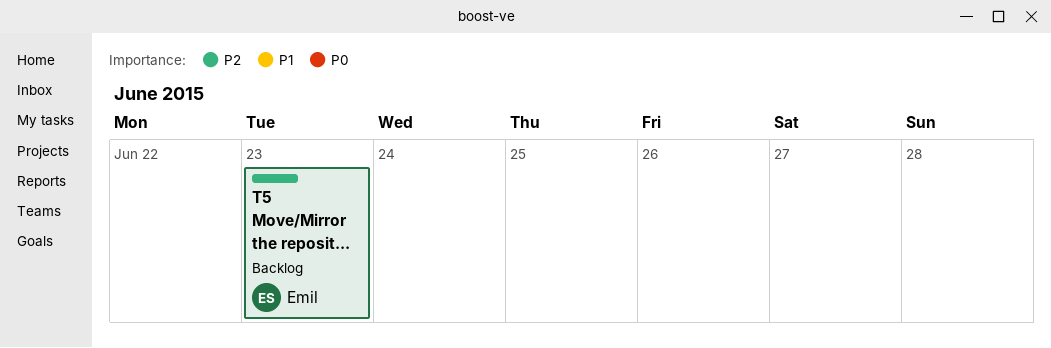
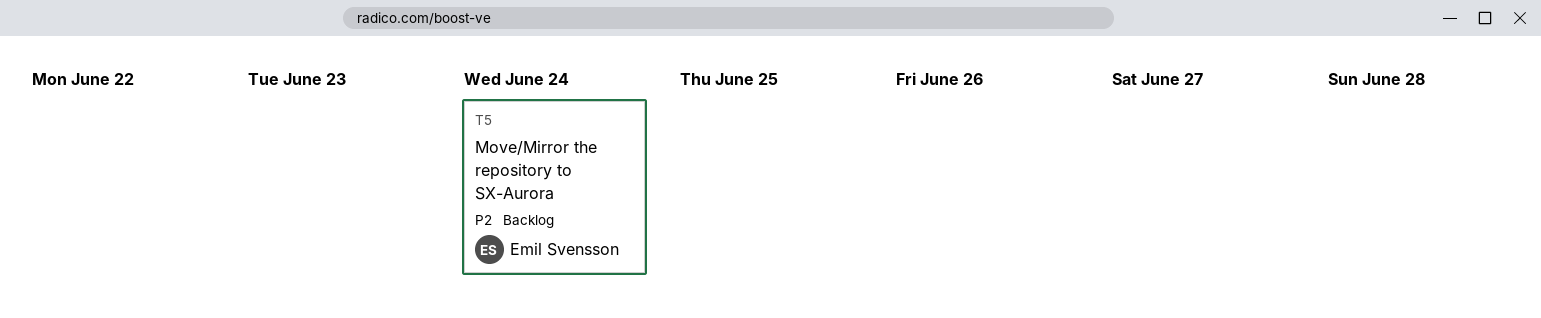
T5, due: Jun 23 -> Jun 24

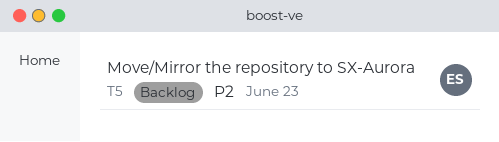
T5, due: Jun 24 -> Jun 23

